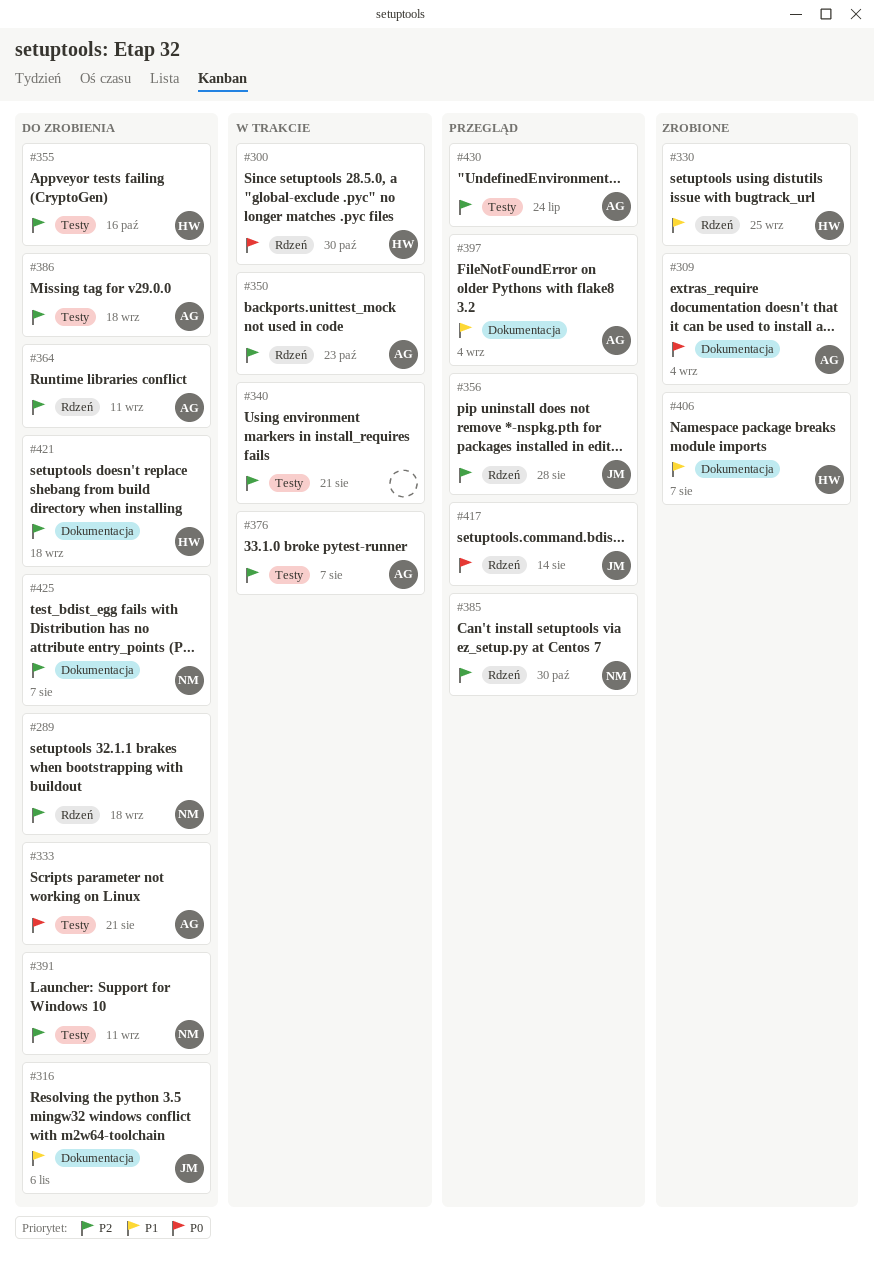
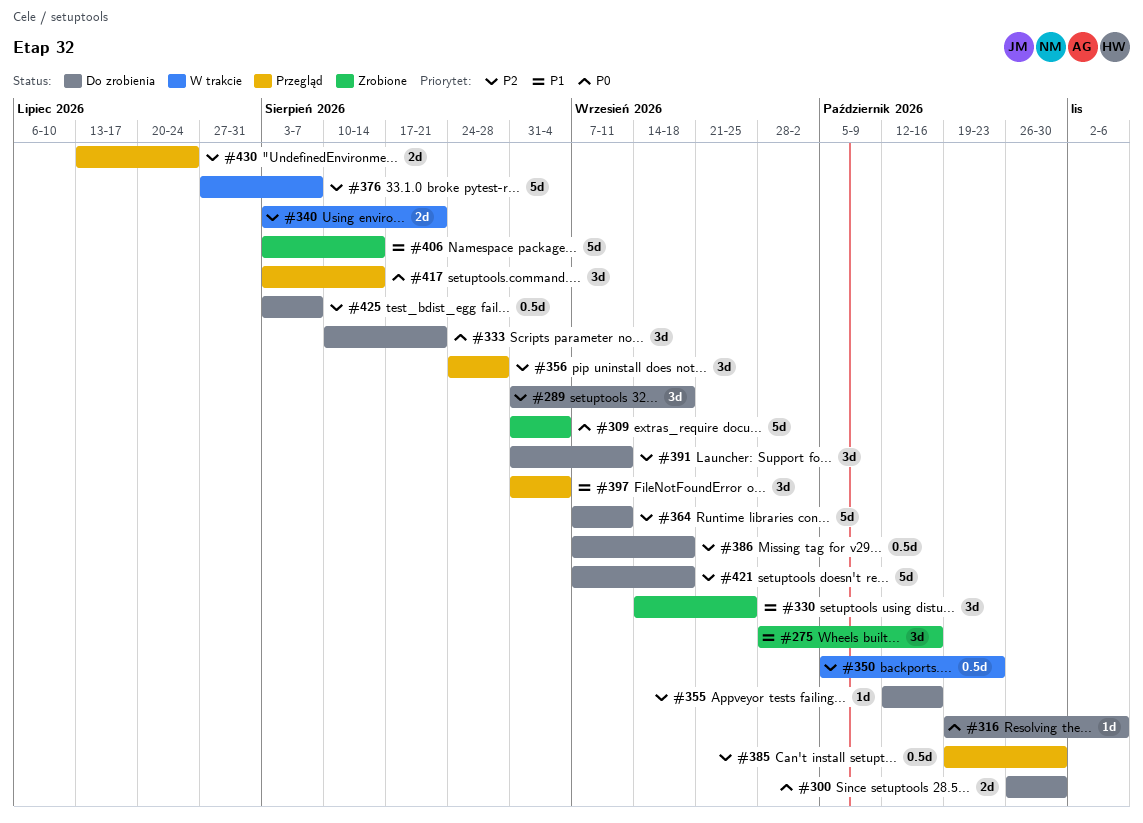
#275: none -> present
#300, status: W trakcie -> Do zrobienia
#316, priority: P1 -> P0
#406, due: Aug 7 -> Aug 14

